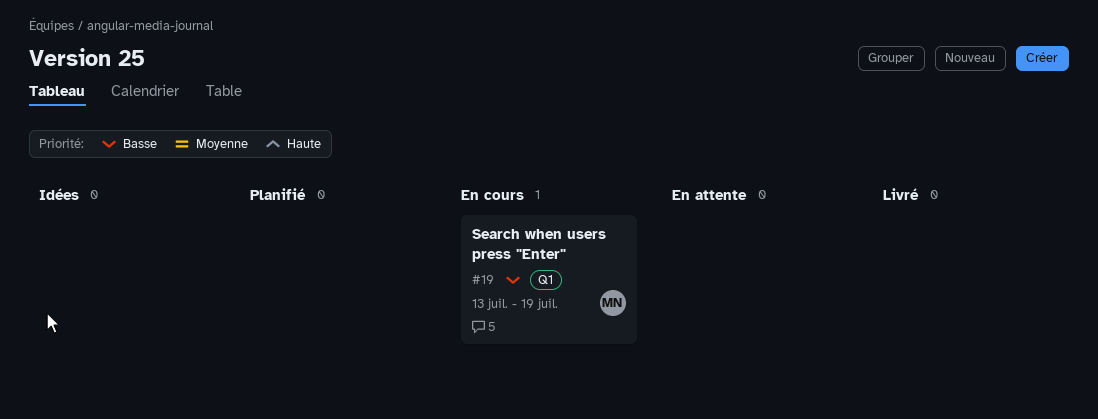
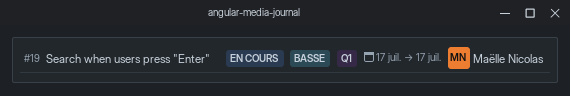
#19, start: Jul 13 -> Jul 17
#19, due: Jul 19 -> Jul 17

